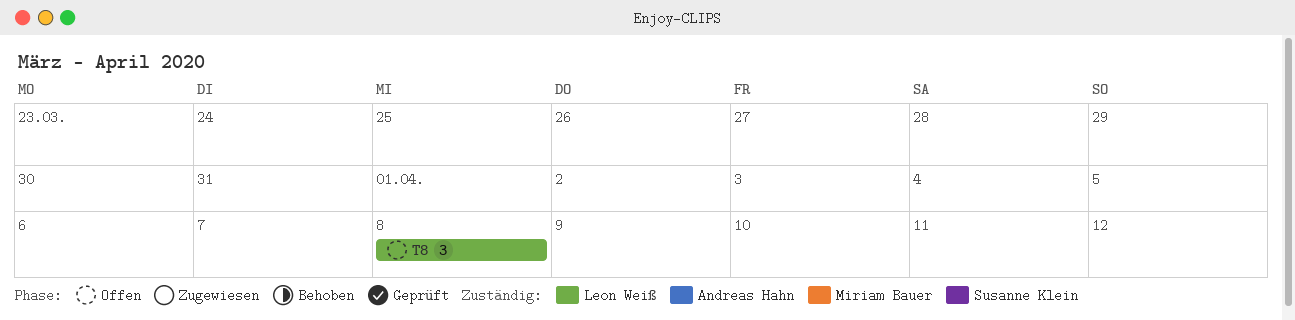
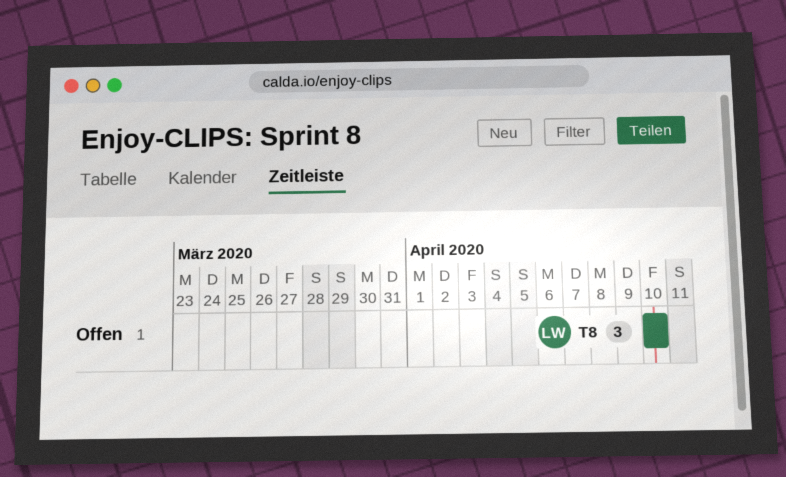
T8, start: Apr 8 -> Apr 10
T8, due: Apr 8 -> Apr 10

